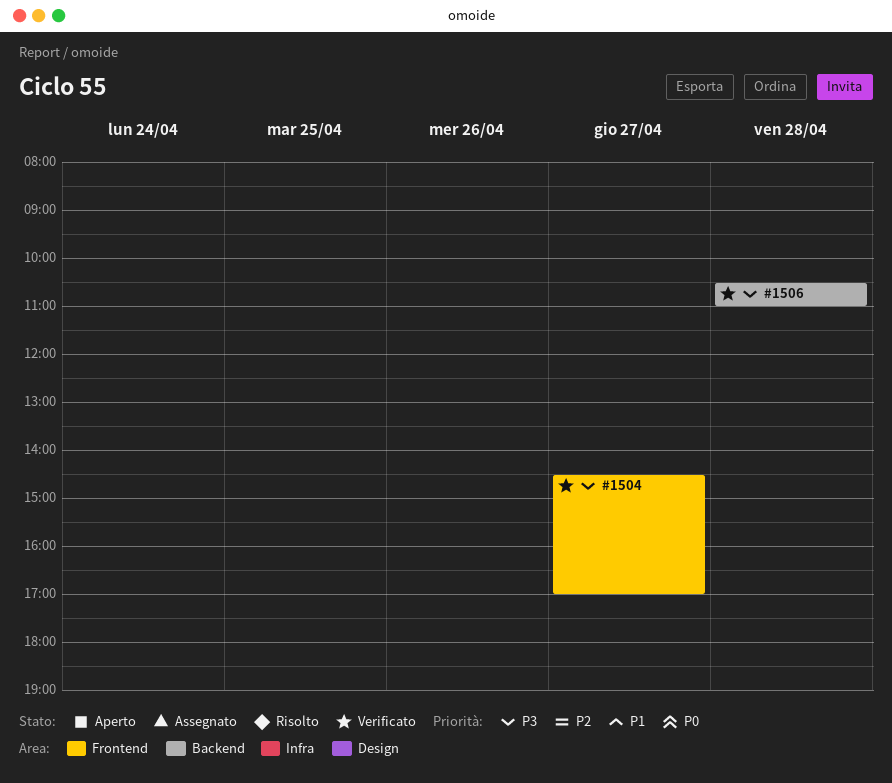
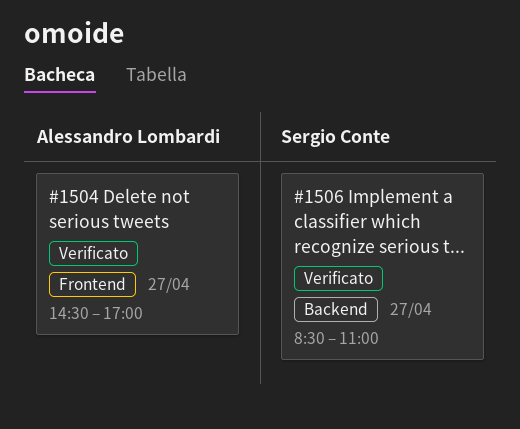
#1506, day: Apr 28 -> Apr 27
#1506, begins: 10:30 -> 08:30

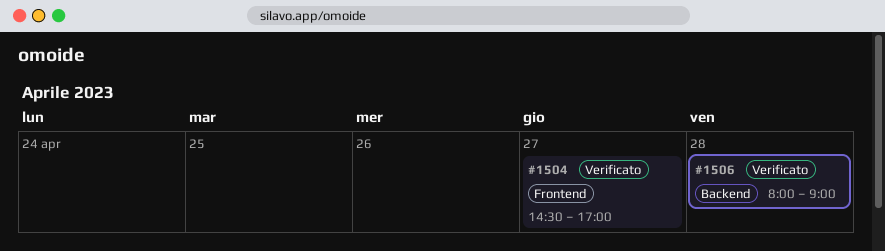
#1506, day: Apr 27 -> Apr 28
#1506, begins: 08:30 -> 08:00
#1506, ends: 11:00 -> 09:00

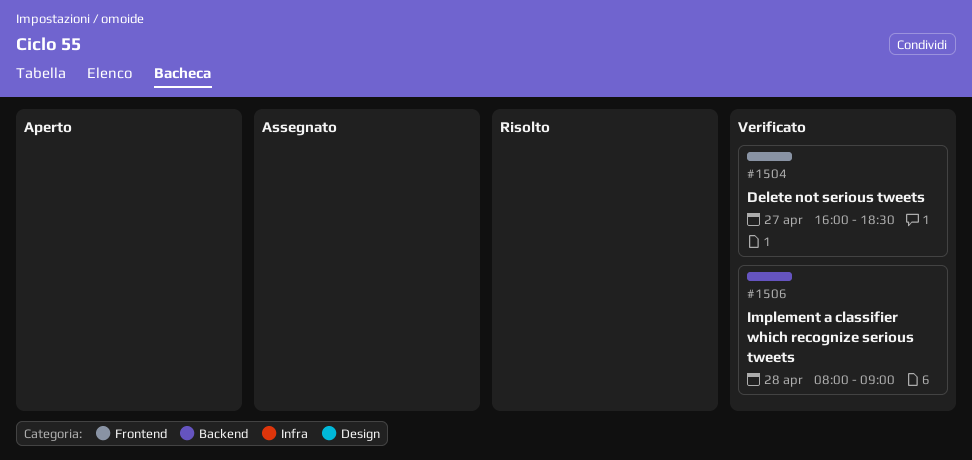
#1504, begins: 14:30 -> 16:00
#1504, ends: 17:00 -> 18:30

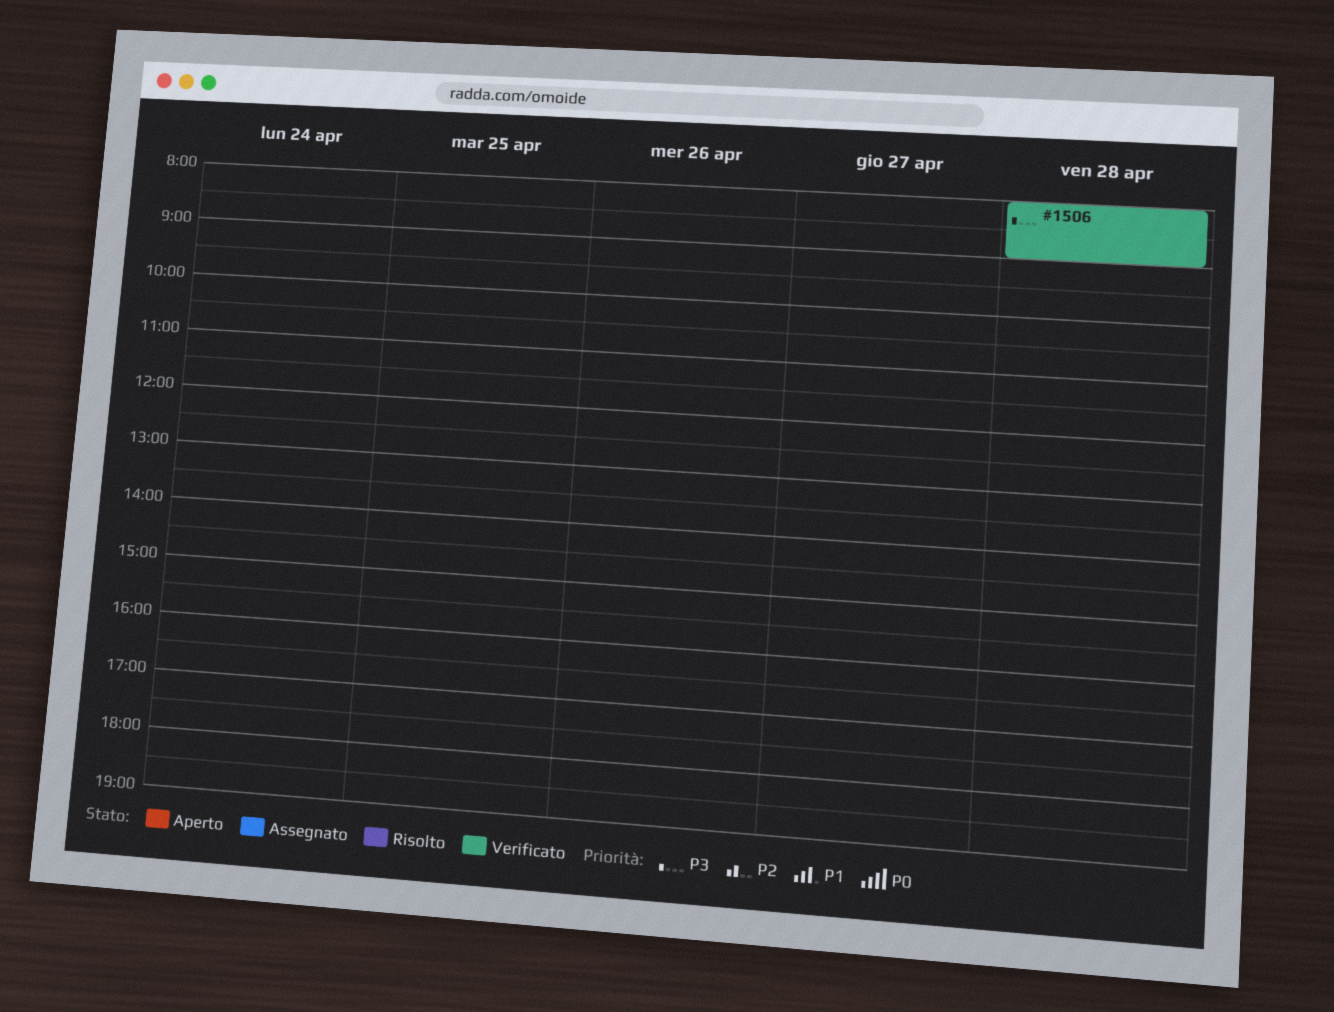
#1504: present -> none

